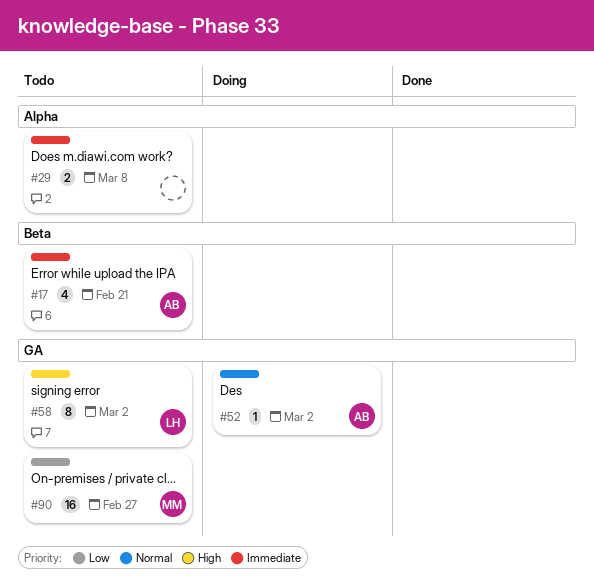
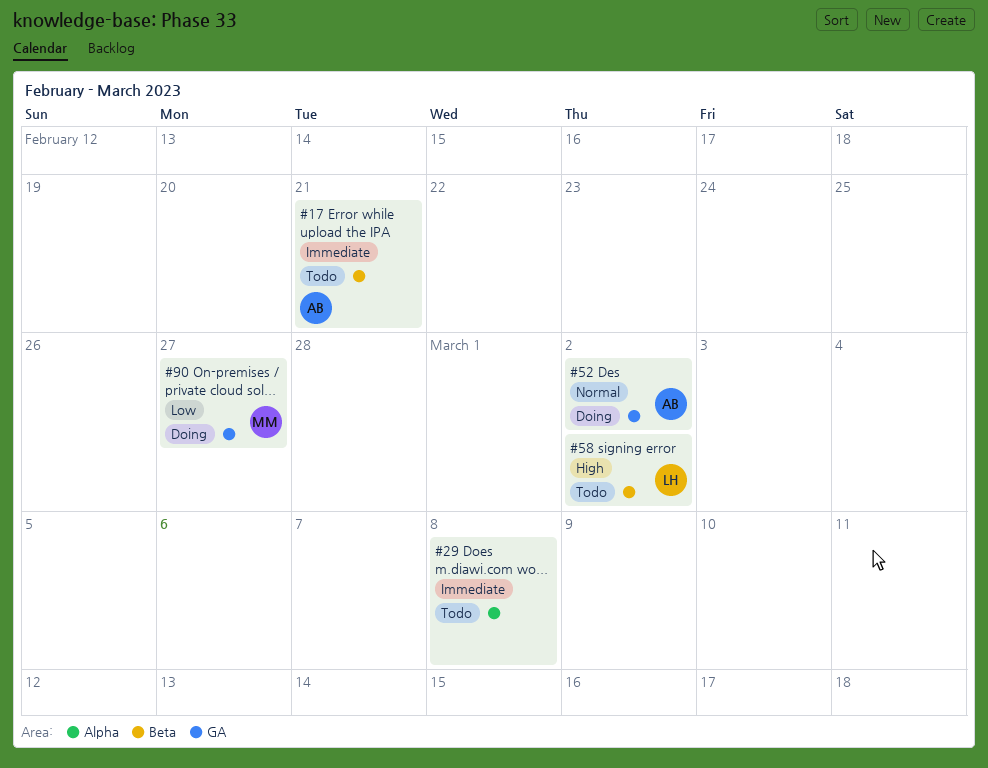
#58, label: GA -> Beta
#90, status: Todo -> Doing

